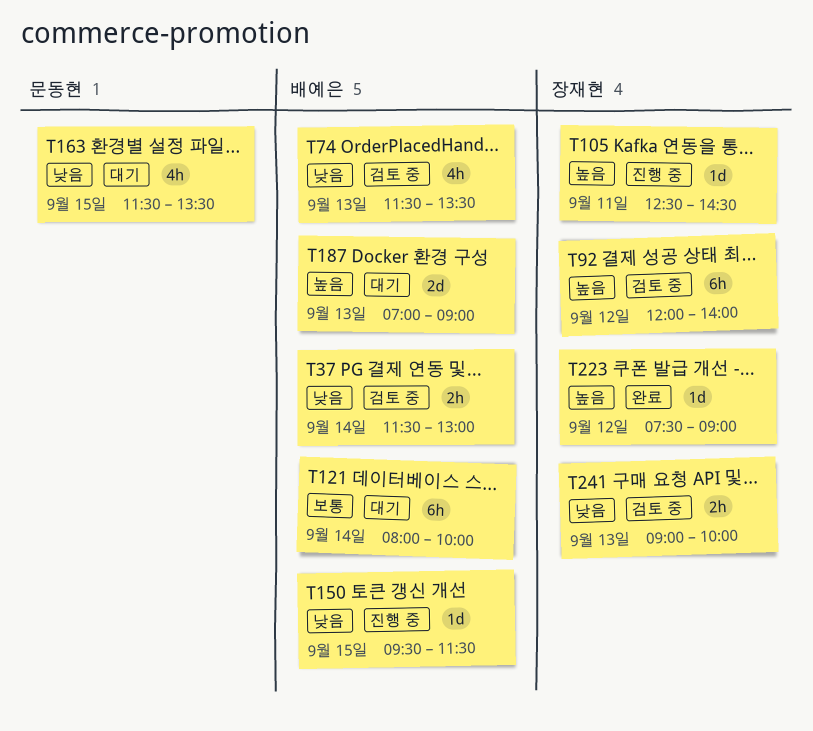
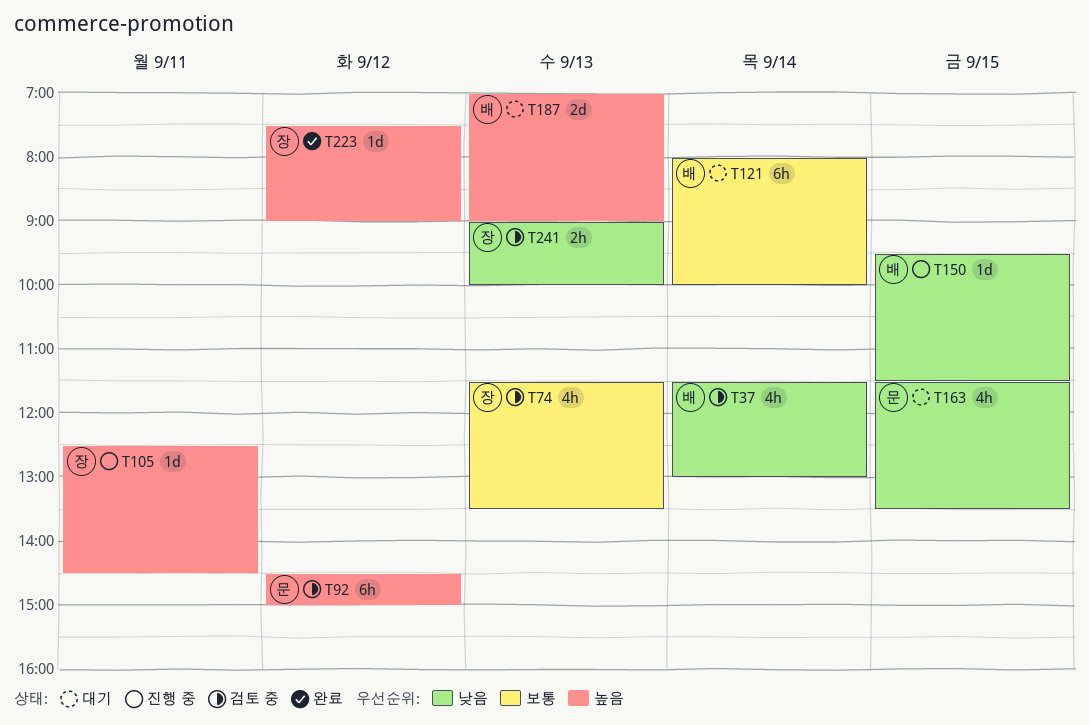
T37, estimate: 2h -> 4h
T74, owner: 배예은 -> 장재현
T74, priority: 낮음 -> 보통
T92, owner: 장재현 -> 문동현
T92, begins: 12:00 -> 14:30
T92, ends: 14:00 -> 15:00

